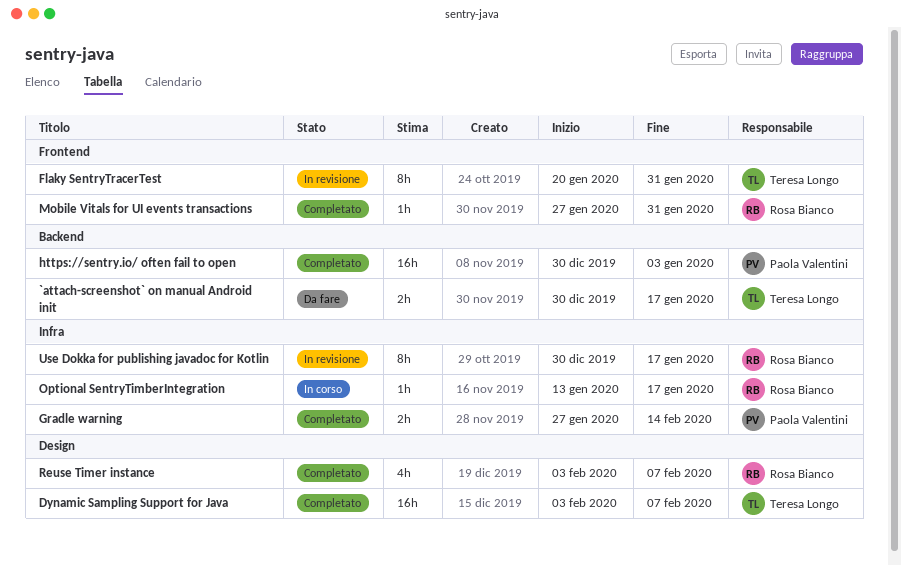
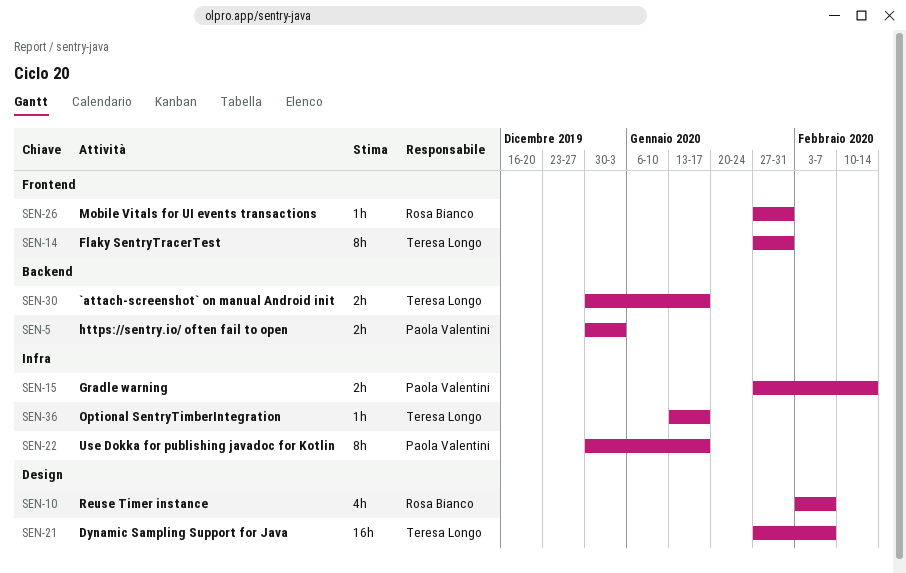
Dynamic Sampling Support for Java, start: Feb 3 -> Jan 27
Flaky SentryTracerTest, start: Jan 20 -> Jan 27
https://sentry.io/ often fail to open, estimate: 16h -> 2h
Optional SentryTimberIntegration, owner: Rosa Bianco -> Teresa Longo
Use Dokka for publishing javadoc for Kotlin, owner: Rosa Bianco -> Paola Valentini

